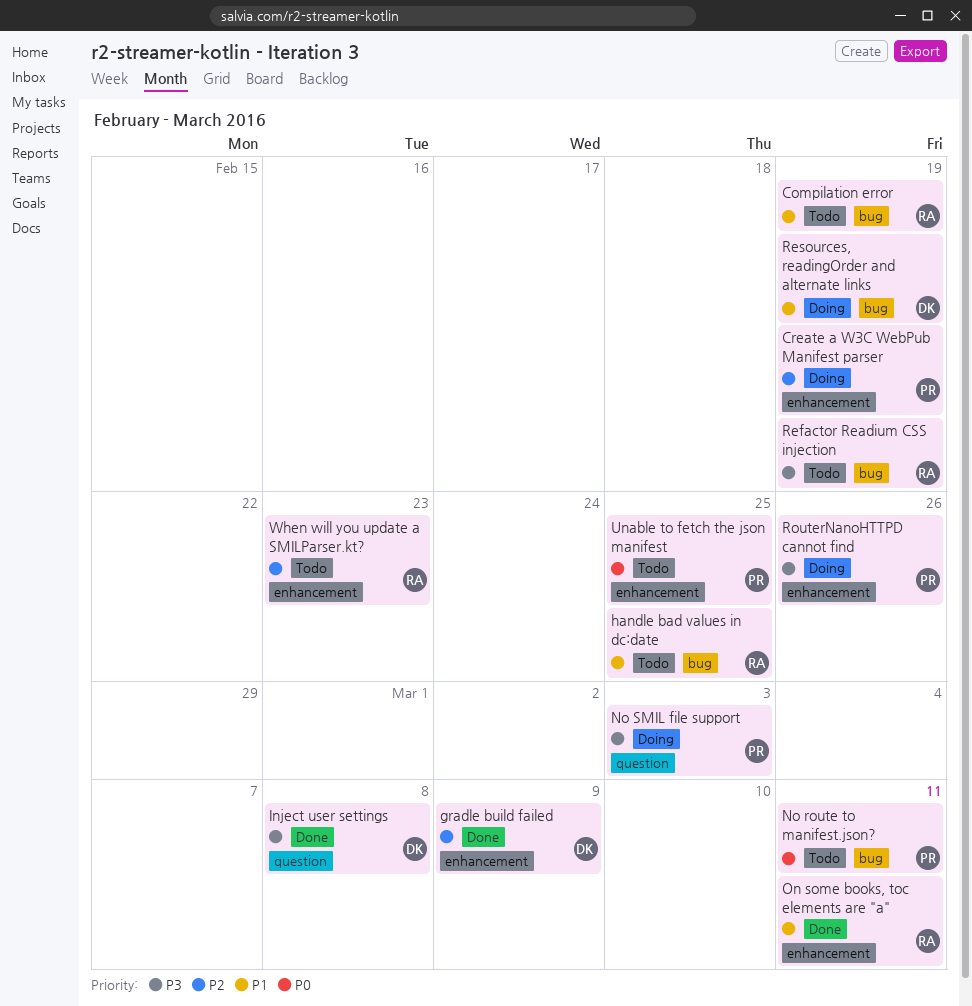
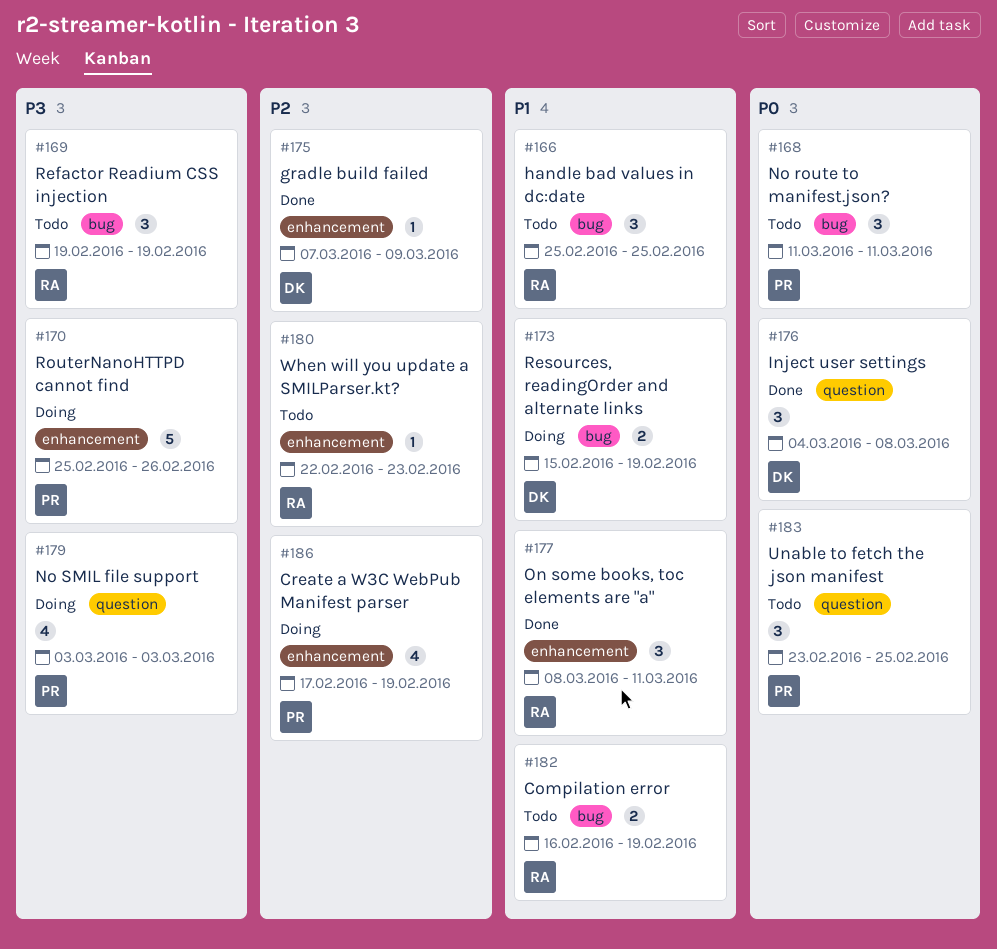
Inject user settings, priority: P3 -> P0
Unable to fetch the json manifest, label: enhancement -> question

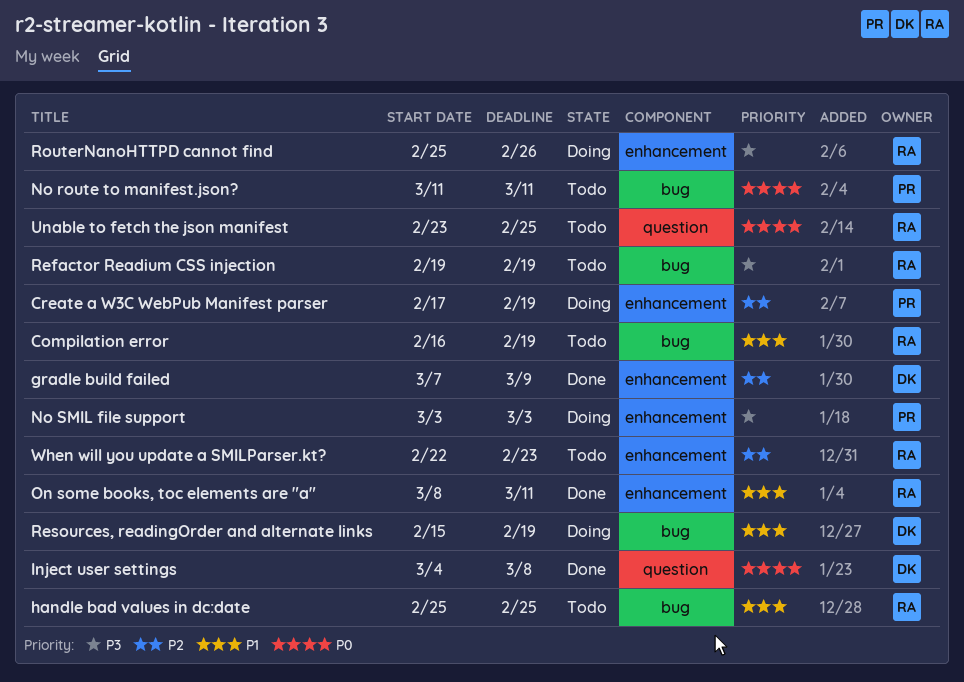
No SMIL file support, label: question -> enhancement
RouterNanoHTTPD cannot find, owner: PR -> RA
Unable to fetch the json manifest, owner: PR -> RA

